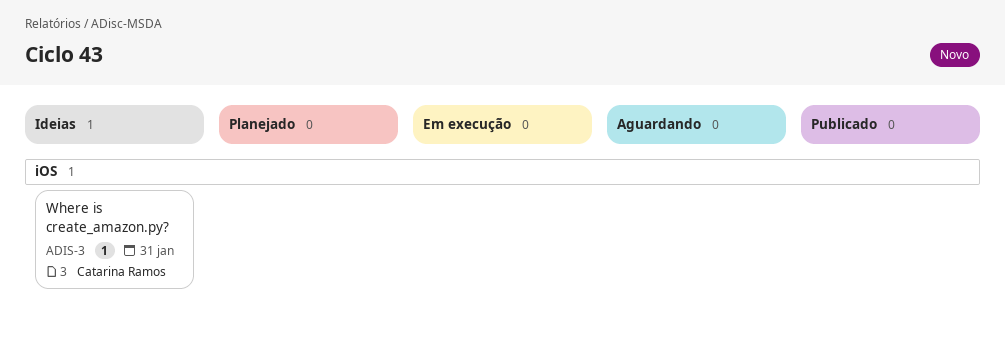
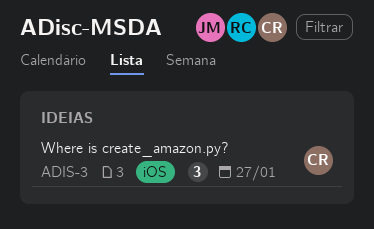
ADIS-3, estimate: 1 -> 3
ADIS-3, due: Jan 31 -> Jan 27

